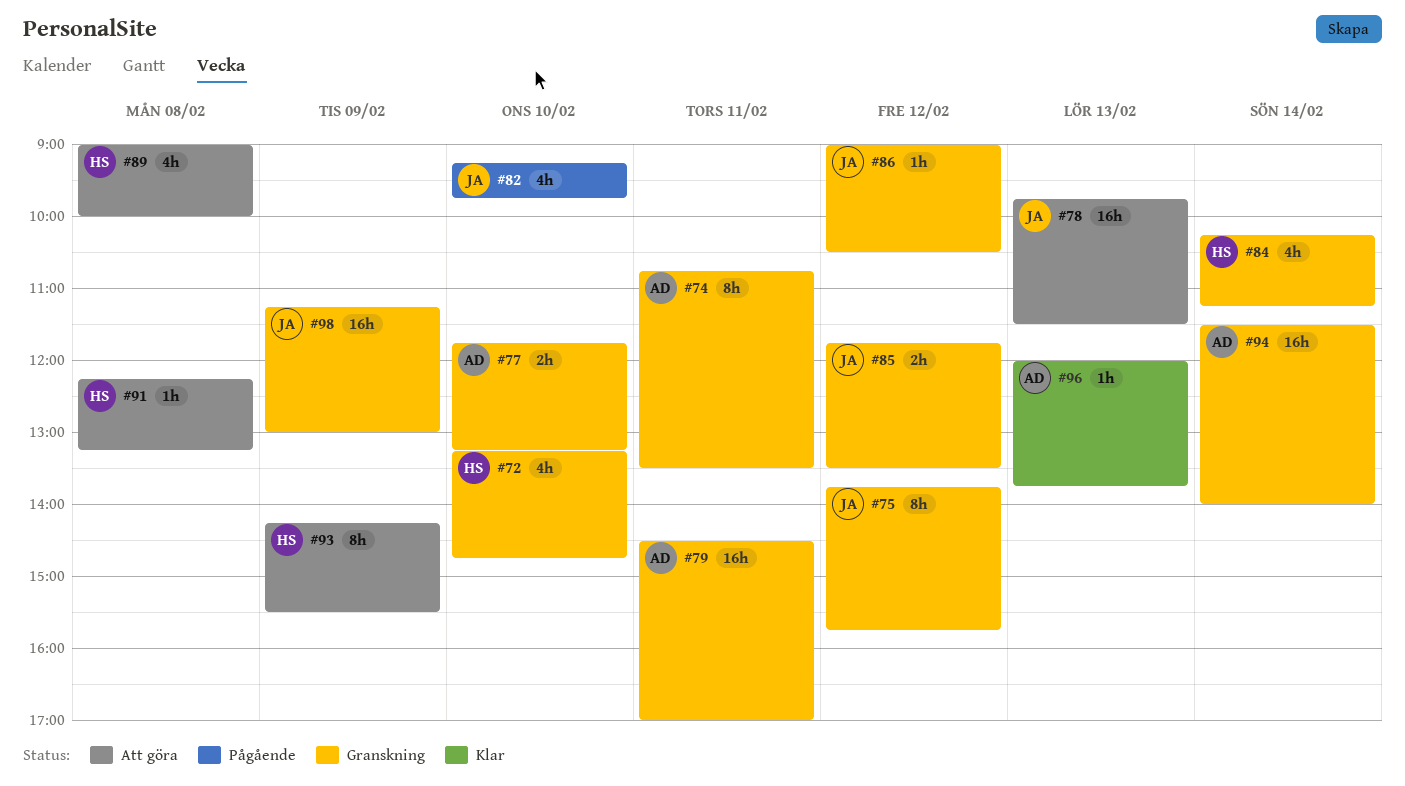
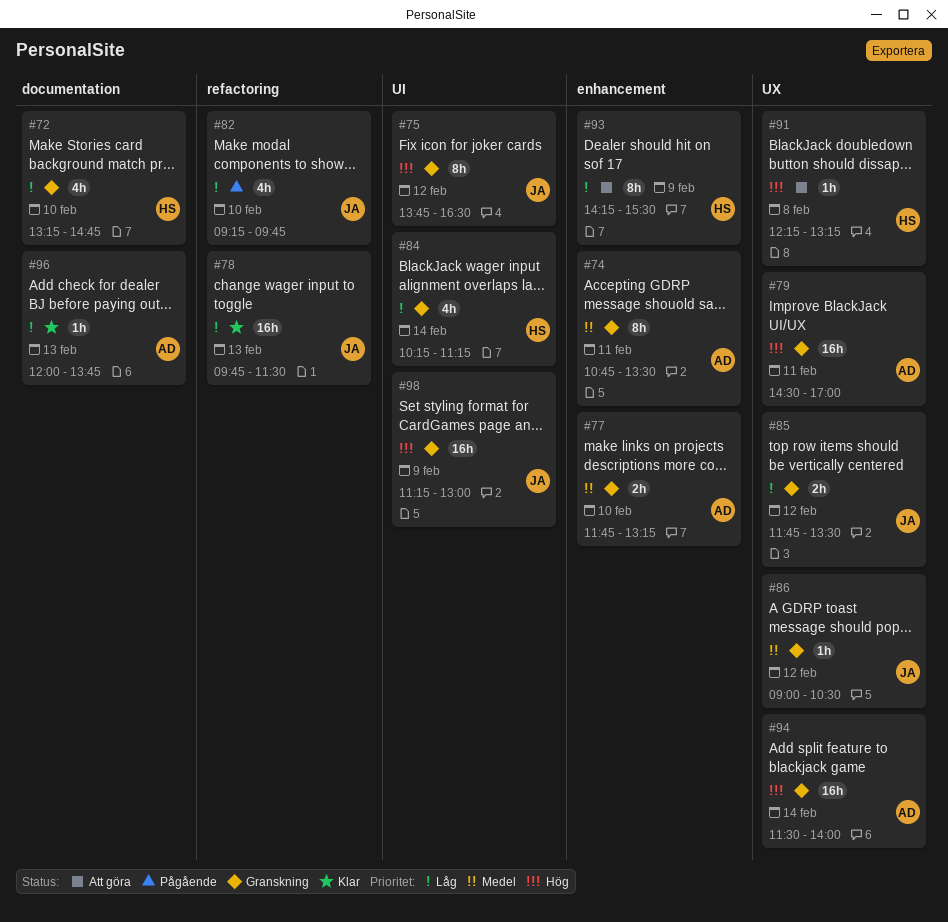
#75, ends: 15:45 -> 16:30
#78, status: Att göra -> Klar
#89: present -> none

